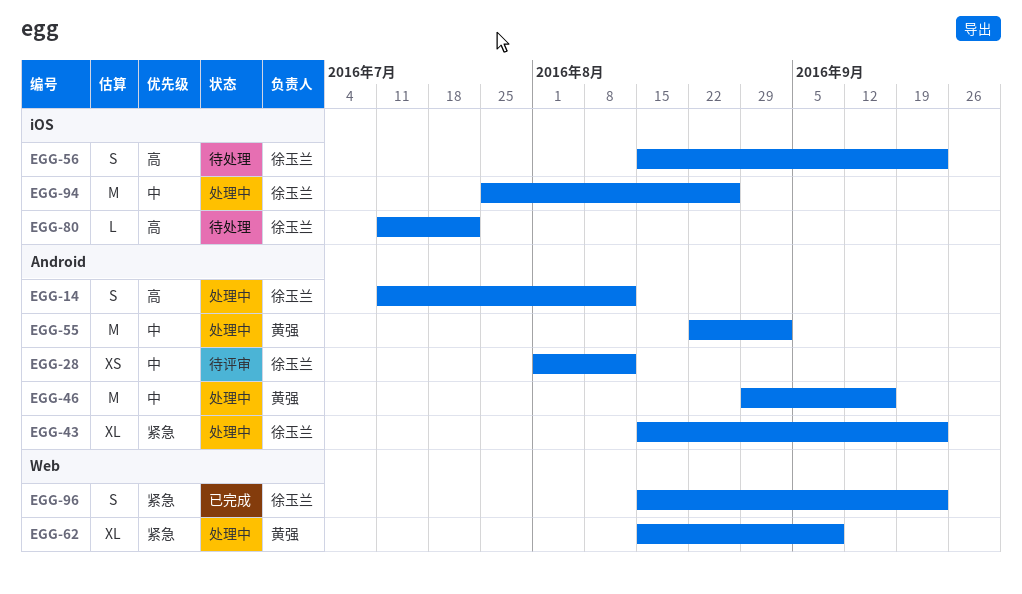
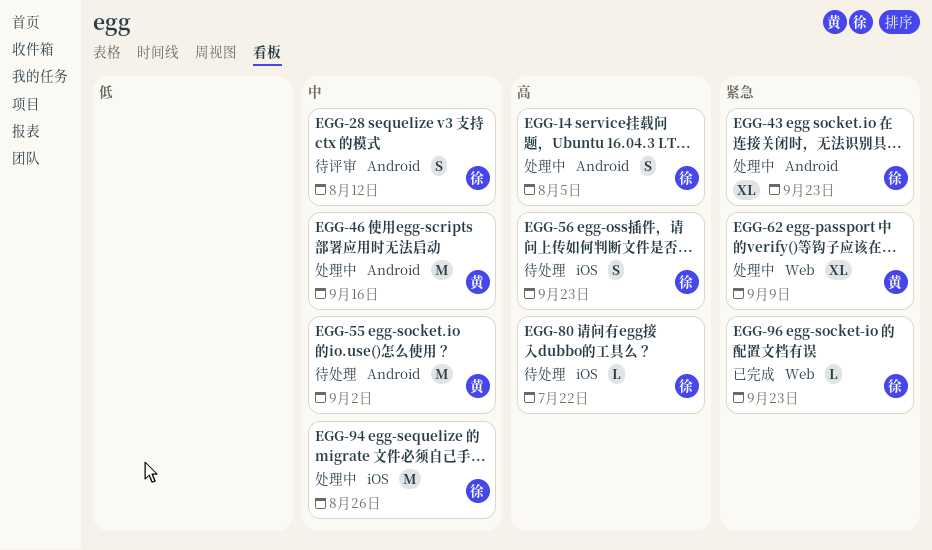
EGG-14, due: Aug 12 -> Aug 5
EGG-28, estimate: XS -> S
EGG-55, status: 处理中 -> 待处理
EGG-96, estimate: S -> L

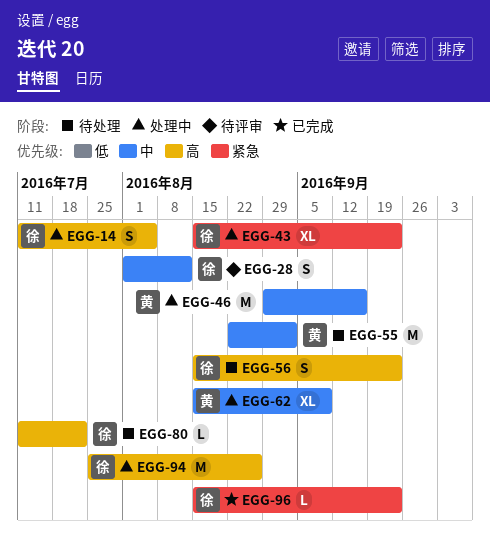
EGG-62, priority: 紧急 -> 中
EGG-94, priority: 中 -> 高

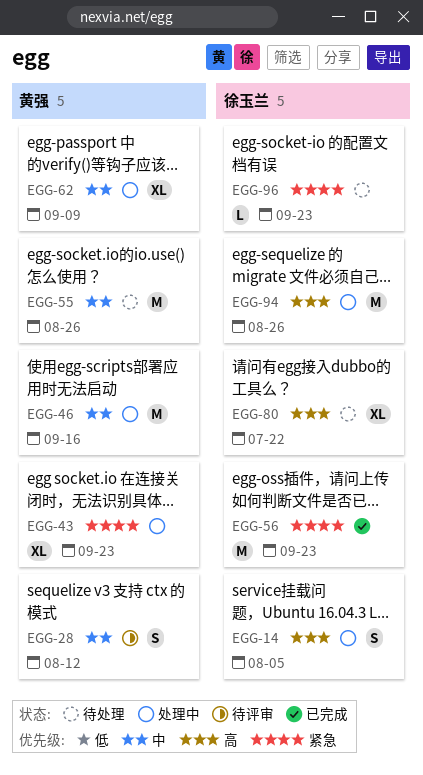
EGG-28, owner: 徐玉兰 -> 黄强
EGG-43, owner: 徐玉兰 -> 黄强
EGG-55, due: Sep 2 -> Aug 26
EGG-56, status: 待处理 -> 已完成
EGG-56, priority: 高 -> 紧急
EGG-56, estimate: S -> M
EGG-80, estimate: L -> XL
EGG-96, status: 已完成 -> 待处理

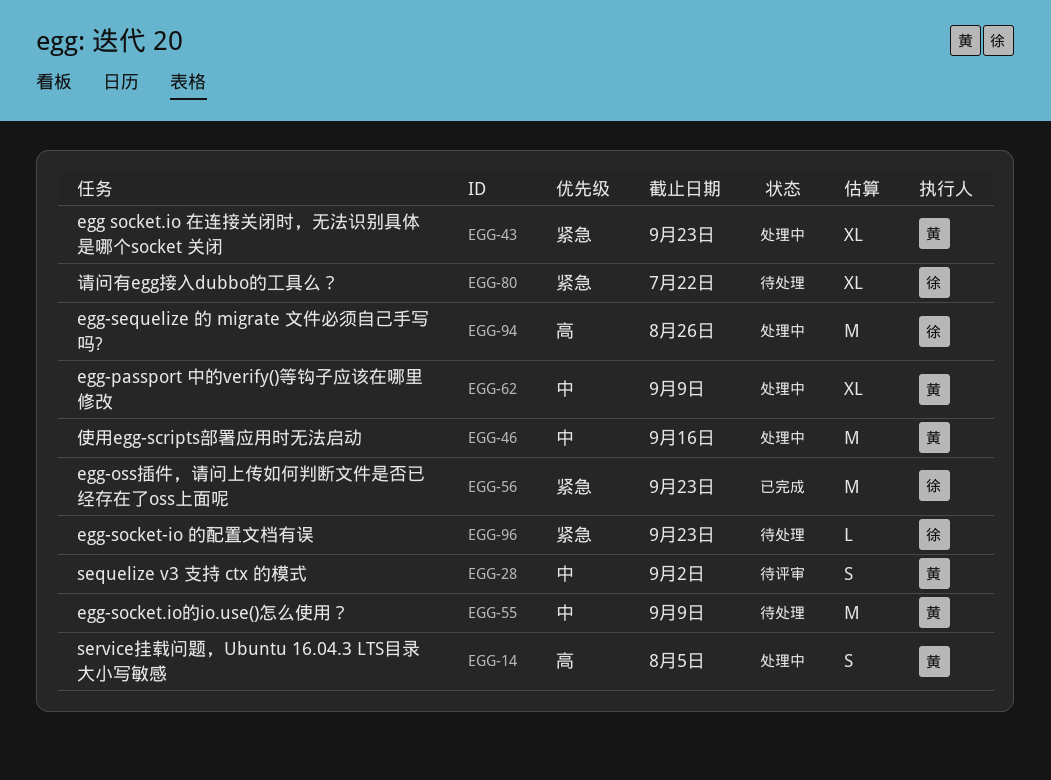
EGG-14, owner: 徐玉兰 -> 黄强
EGG-28, due: Aug 12 -> Sep 2
EGG-55, due: Aug 26 -> Sep 9
EGG-80, priority: 高 -> 紧急

